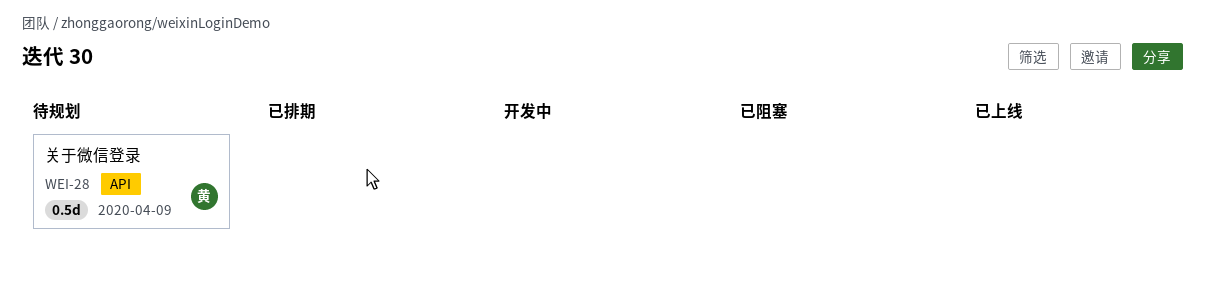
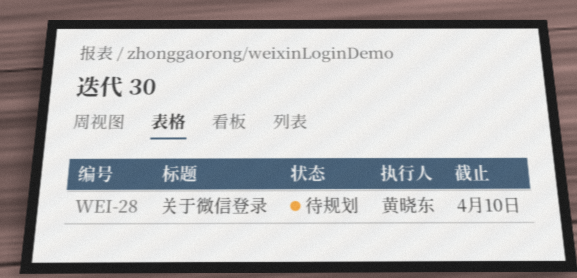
WEI-28, due: Apr 9 -> Apr 10

